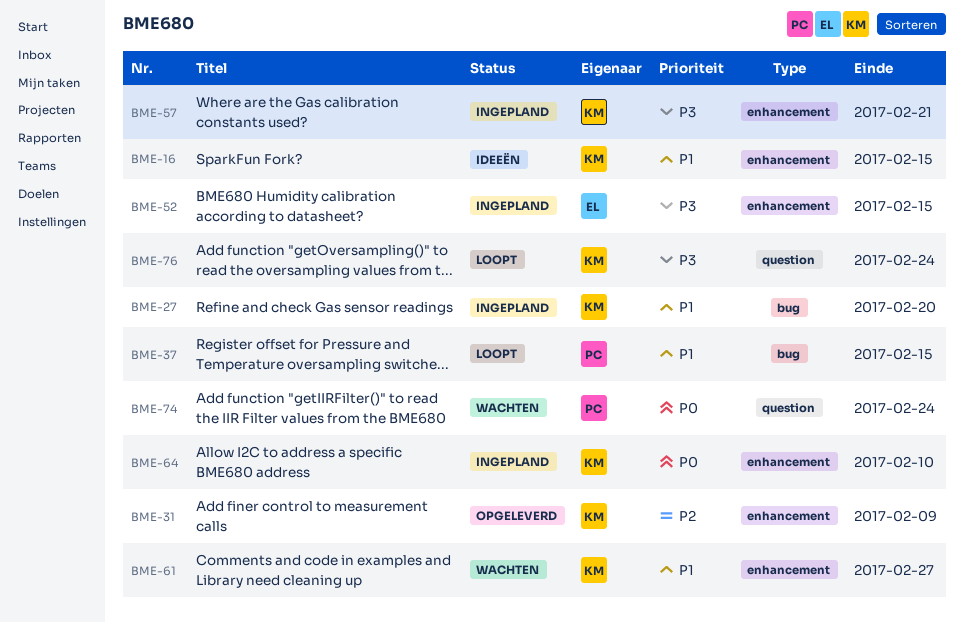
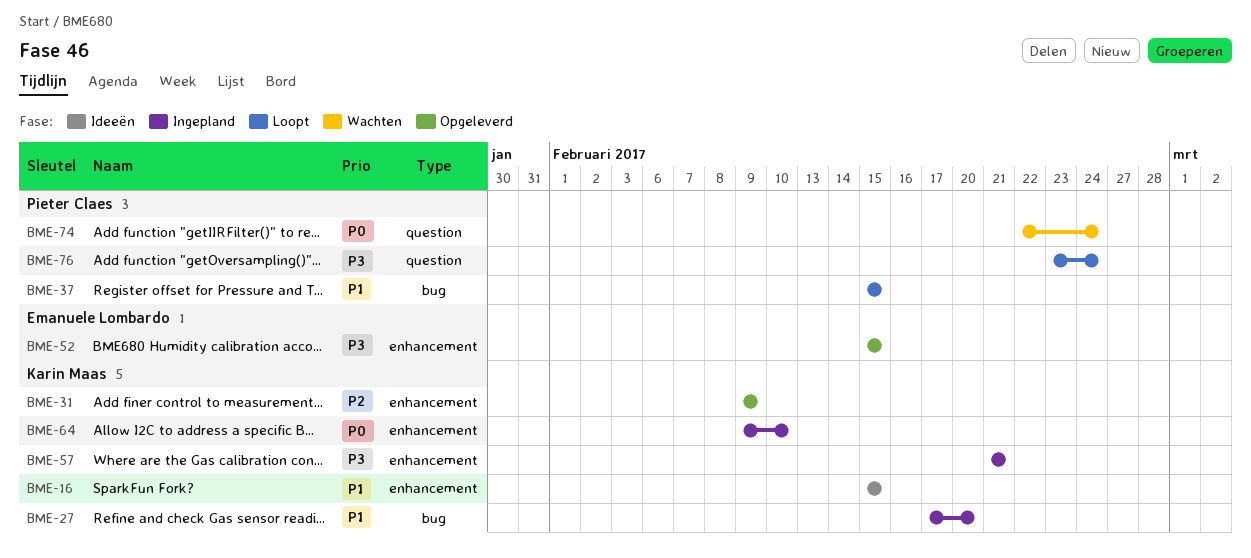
BME-52, status: Ingepland -> Opgeleverd
BME-61: present -> none
BME-76, owner: Karin Maas -> Pieter Claes

